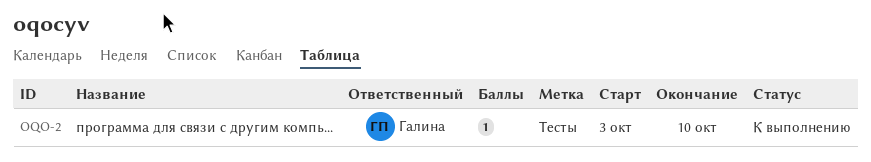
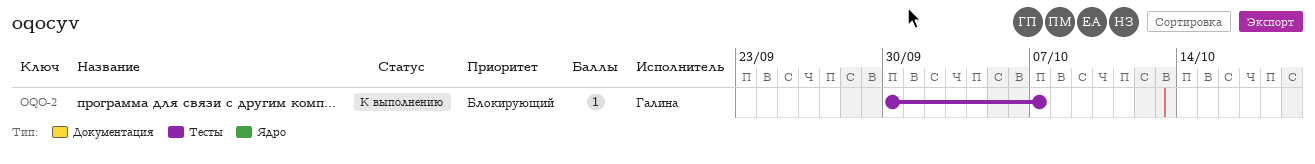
OQO-2, start: Oct 3 -> Sep 30
OQO-2, due: Oct 10 -> Oct 7

